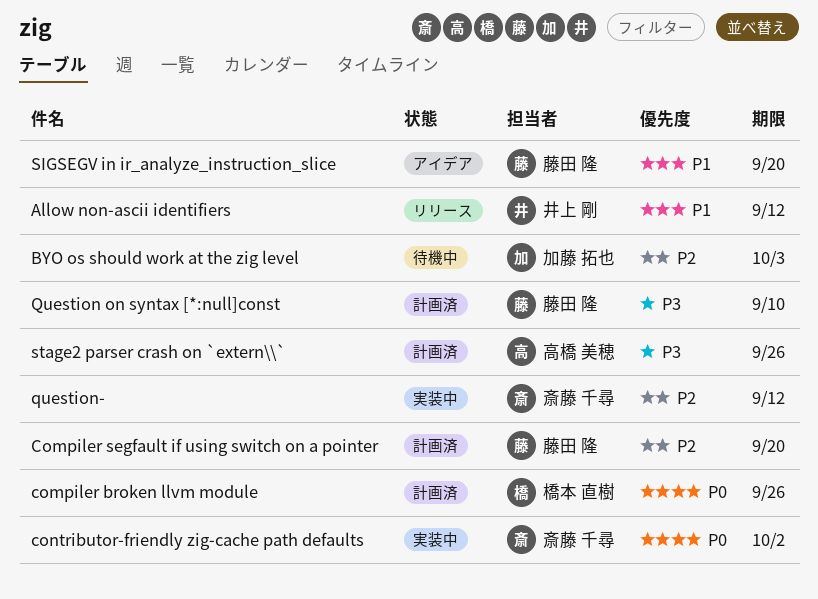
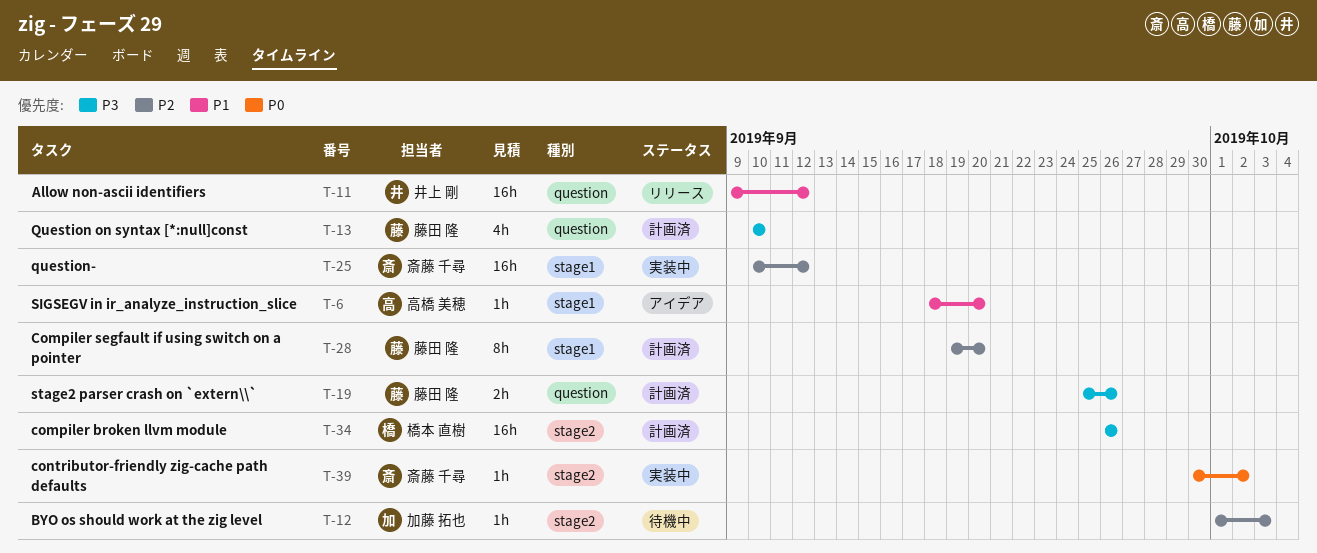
compiler broken llvm module, priority: P0 -> P3
SIGSEGV in ir_analyze_instruction_slice, owner: 藤田 隆 -> 高橋 美穂
stage2 parser crash on `extern\\`, owner: 高橋 美穂 -> 藤田 隆

